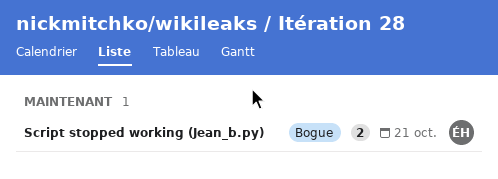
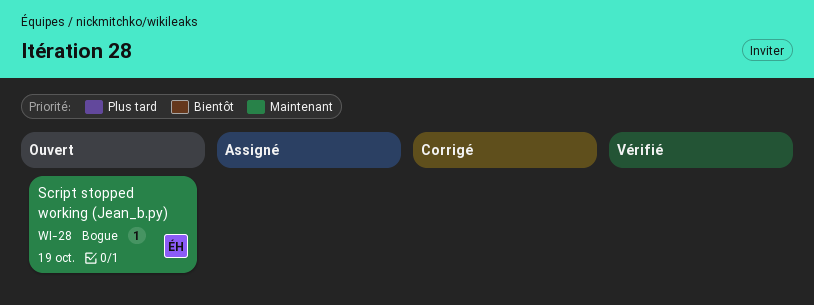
Script stopped working (Jean_b.py), estimate: 2 -> 1
Script stopped working (Jean_b.py), due: Oct 21 -> Oct 19

